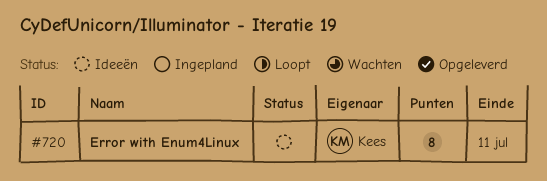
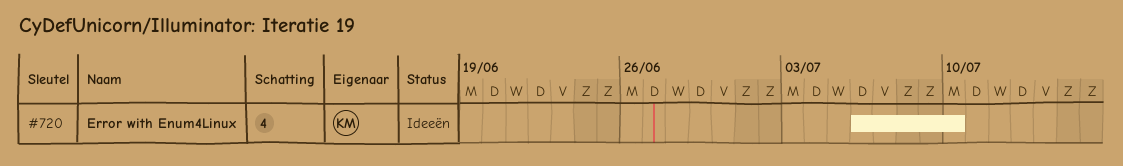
#720, estimate: 8 -> 4
#720, due: Jul 11 -> Jul 10

